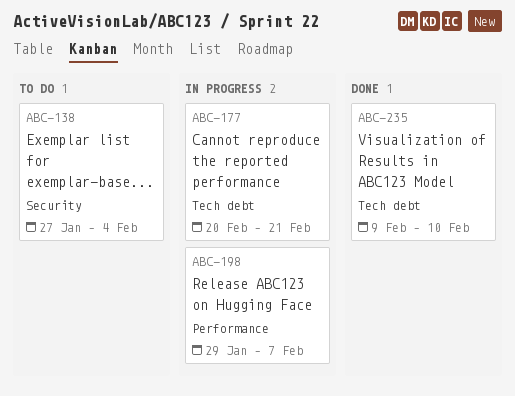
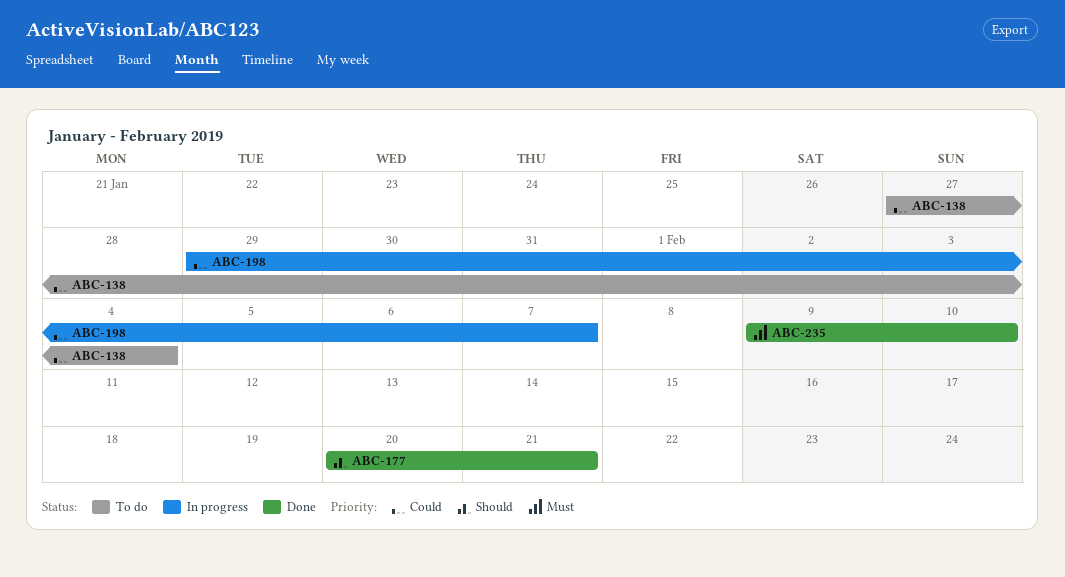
ABC-177, status: In progress -> Done

